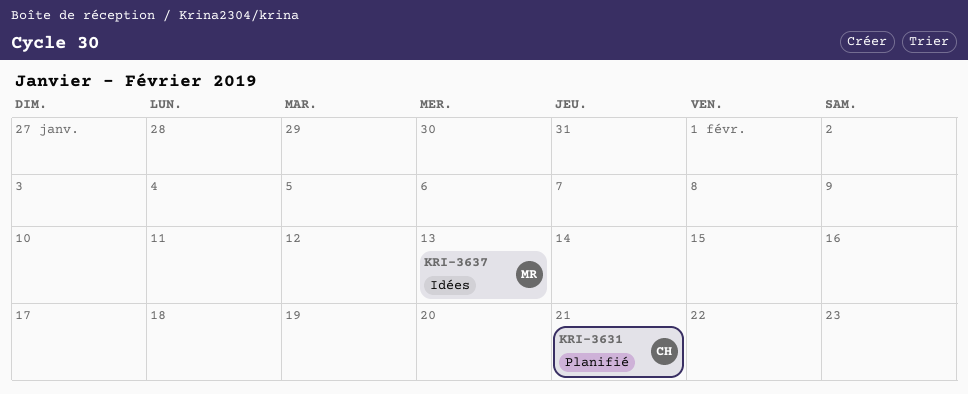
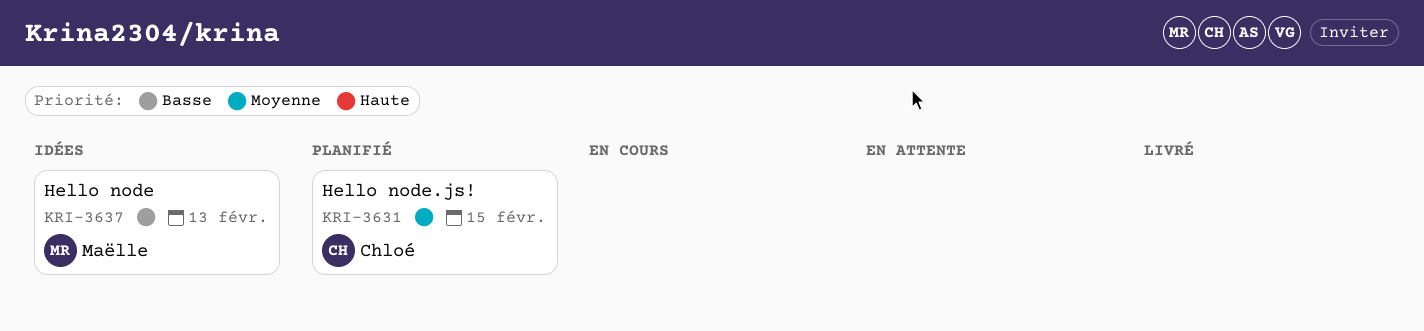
KRI-3631, due: Feb 21 -> Feb 15

